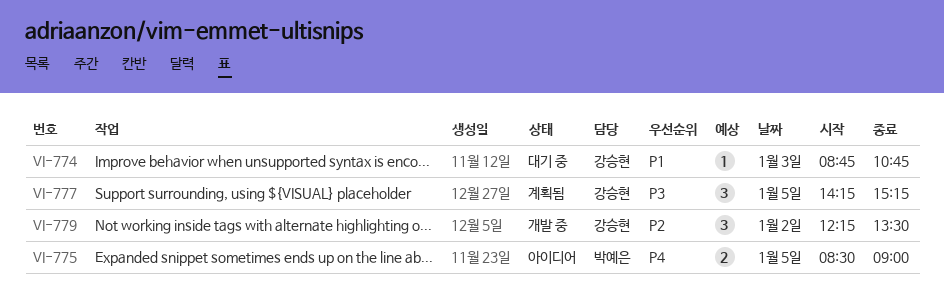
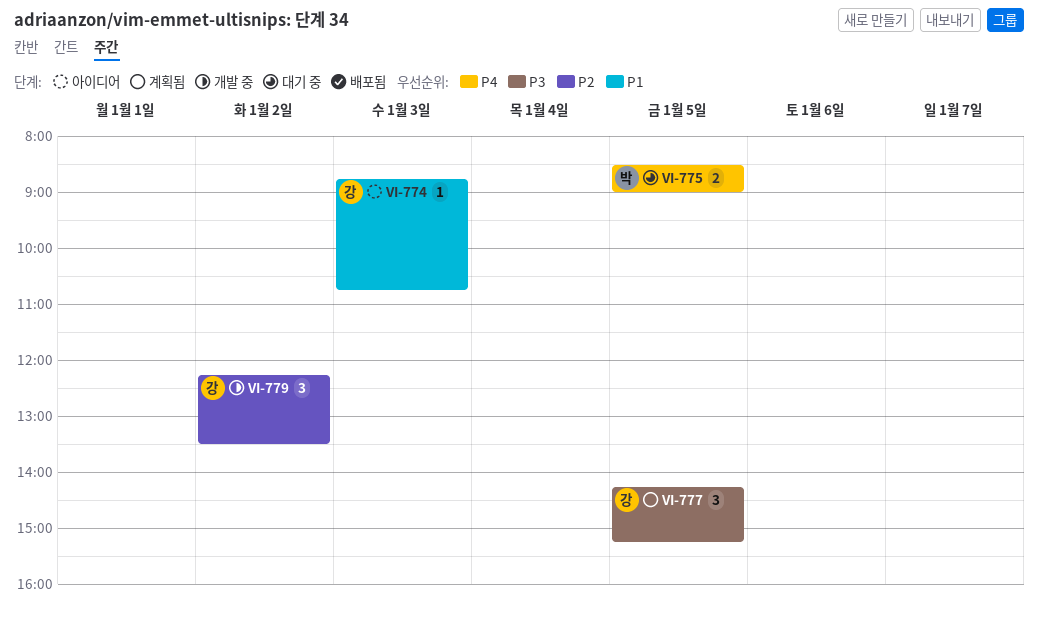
VI-774, status: 대기 중 -> 아이디어
VI-775, status: 아이디어 -> 대기 중

